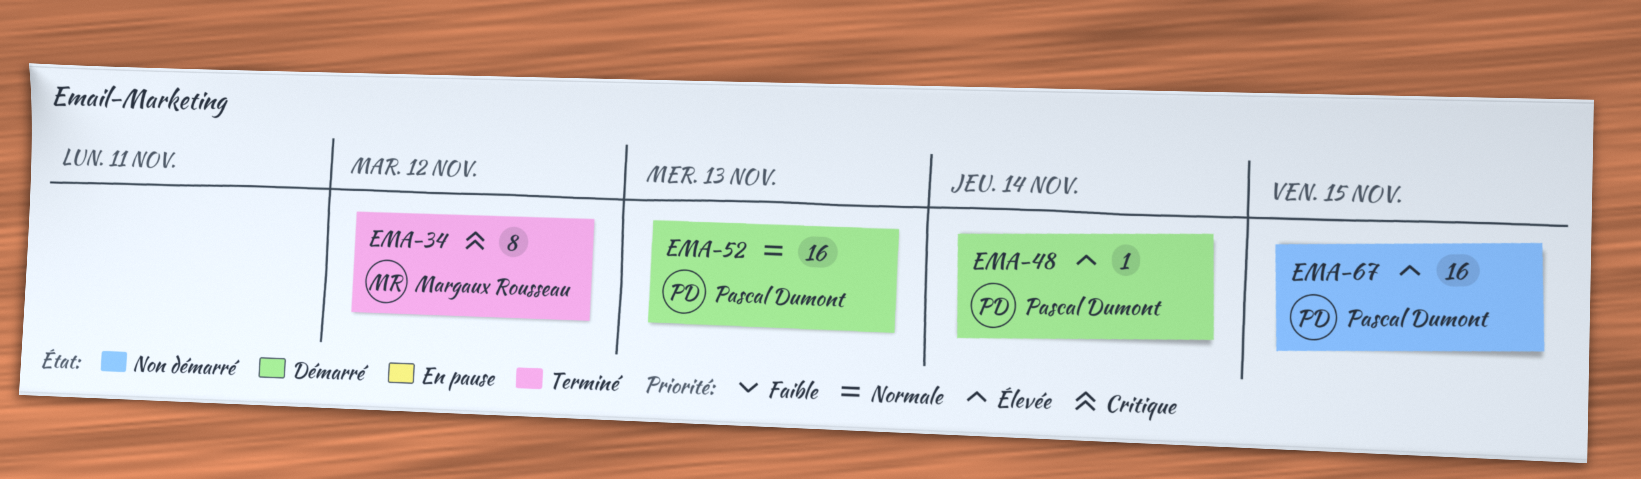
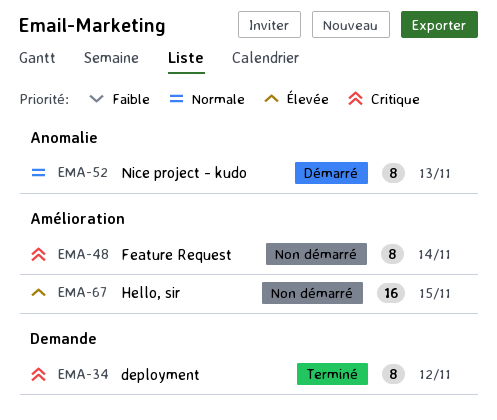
EMA-48, status: Démarré -> Non démarré
EMA-48, priority: Élevée -> Critique
EMA-48, estimate: 1 -> 8
EMA-52, estimate: 16 -> 8

